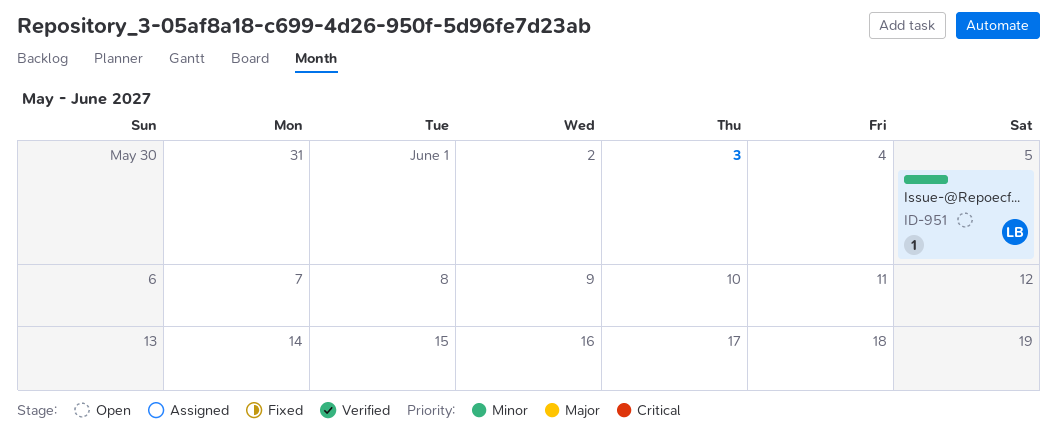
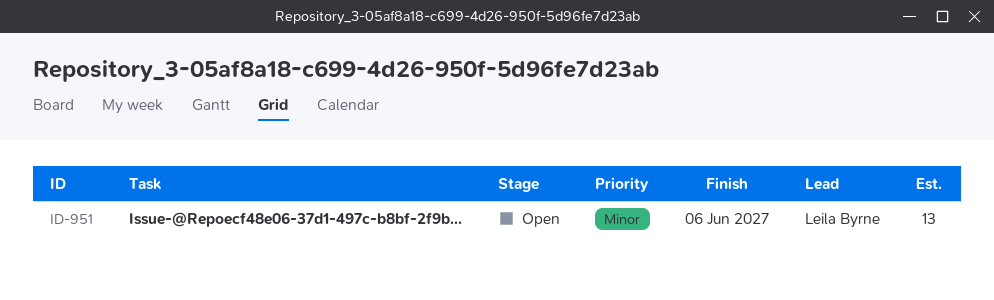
ID-951, estimate: 1 -> 13
ID-951, due: Jun 5 -> Jun 6

